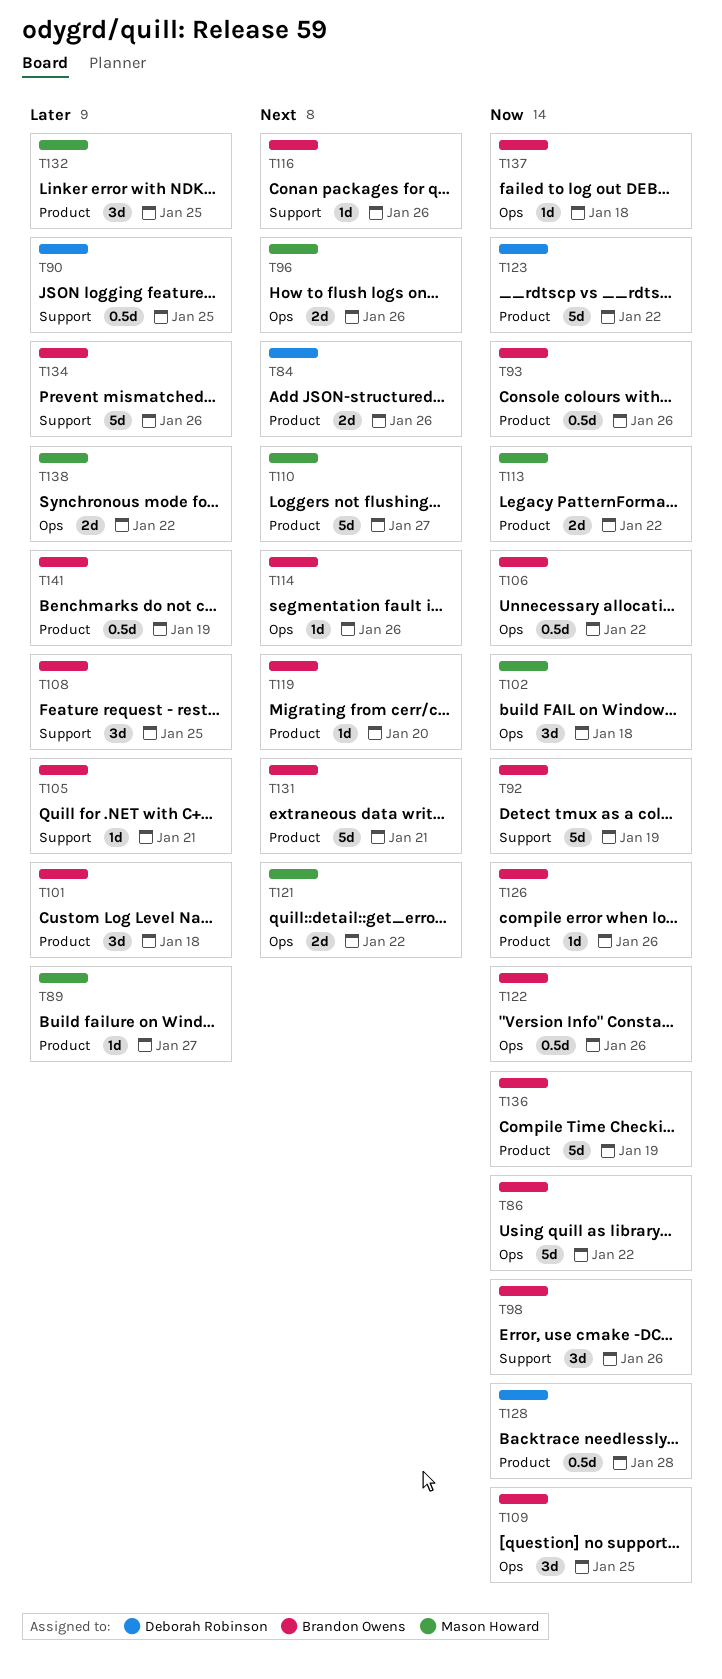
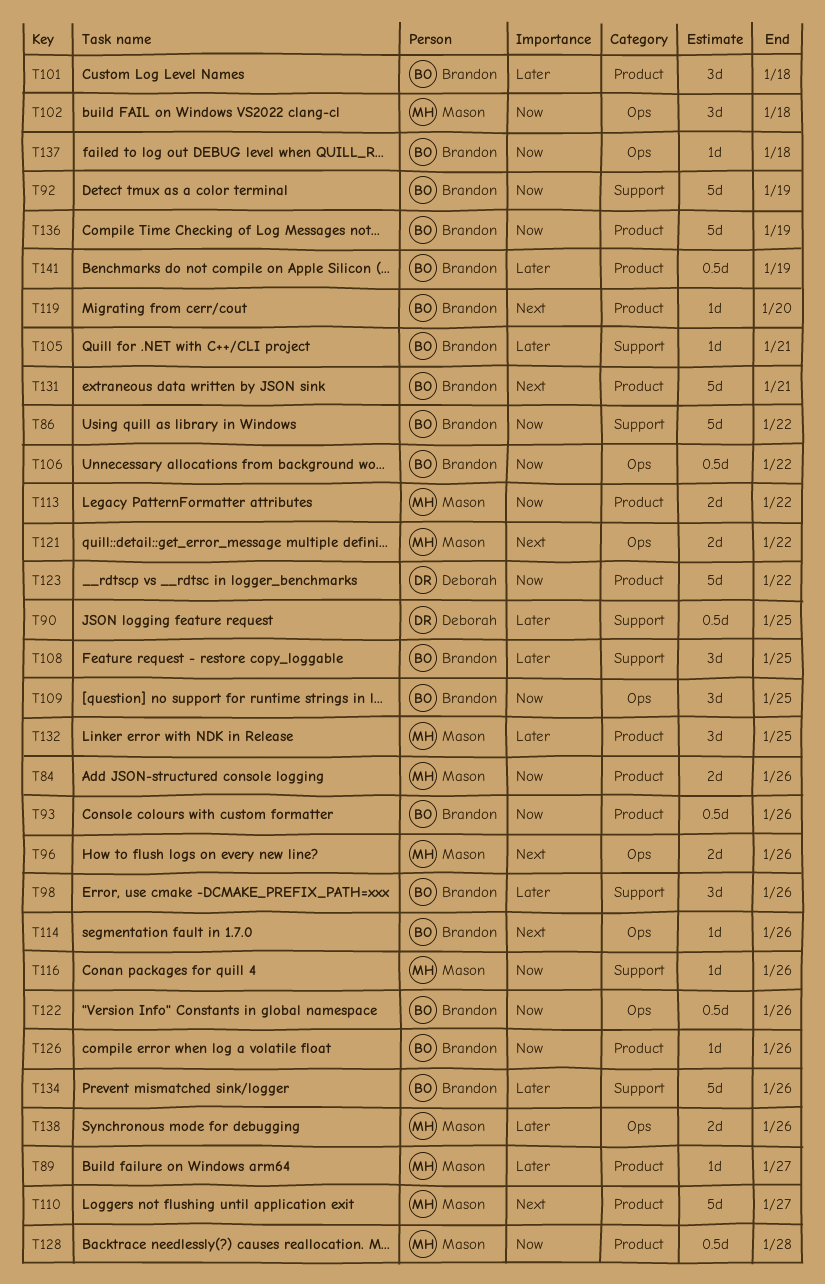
T84, owner: Deborah Robinson -> Mason Howard
T84, priority: Next -> Now
T86, label: Ops -> Support
T98, priority: Now -> Later
T116, owner: Brandon Owens -> Mason Howard
T116, priority: Next -> Now
T128, owner: Deborah Robinson -> Mason Howard
T138, due: Jan 22 -> Jan 26

